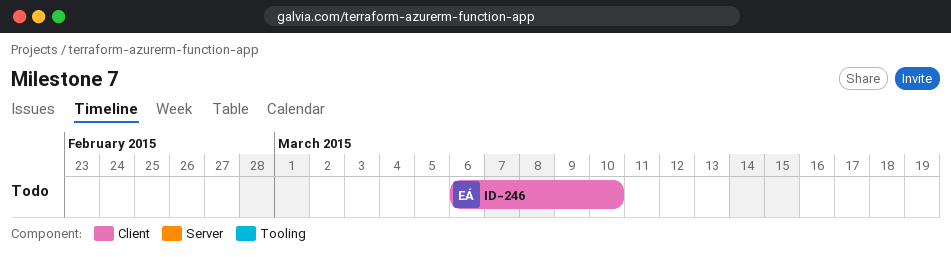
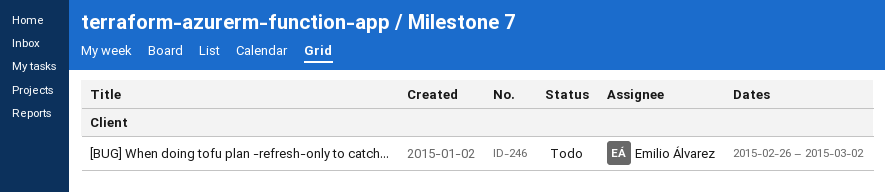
ID-246, start: Mar 6 -> Feb 26
ID-246, due: Mar 10 -> Mar 2

